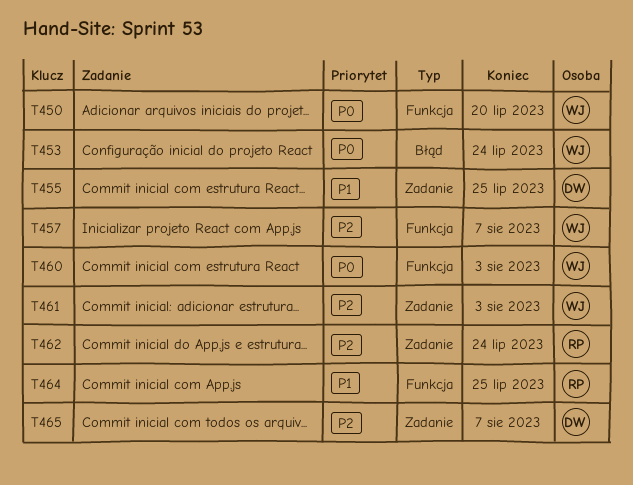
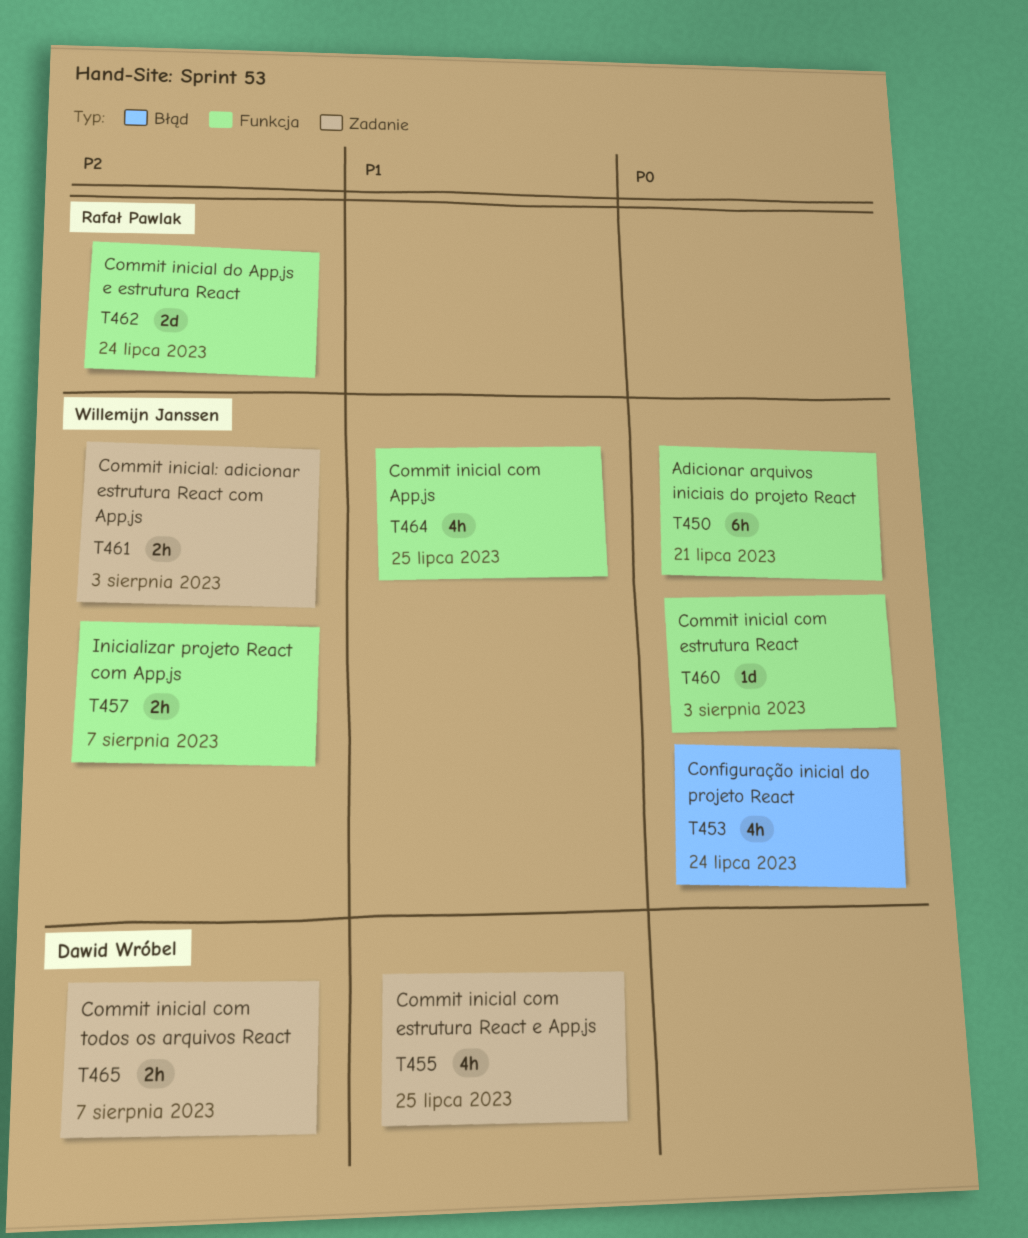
T450, due: Jul 20 -> Jul 21
T462, label: Zadanie -> Funkcja
T464, owner: Rafał Pawlak -> Willemijn Janssen

